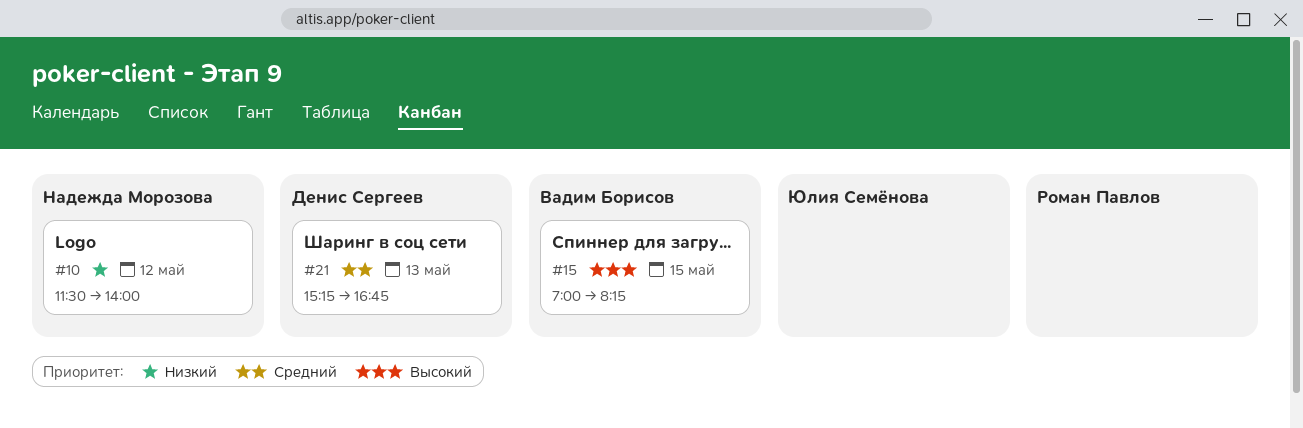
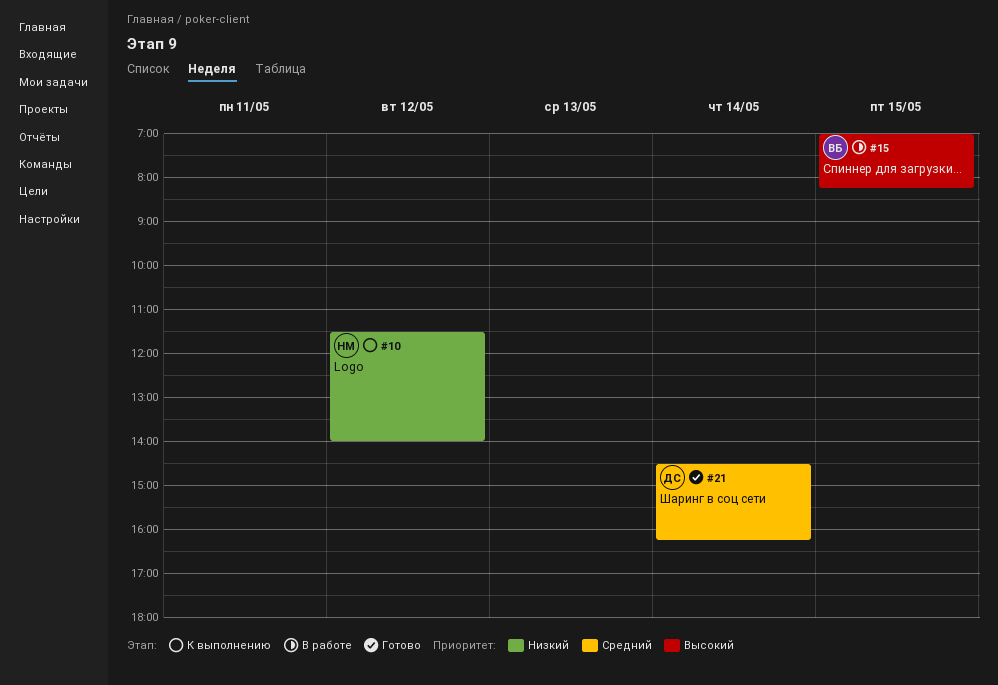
#21, day: May 13 -> May 14
#21, begins: 15:15 -> 14:30
#21, ends: 16:45 -> 16:15

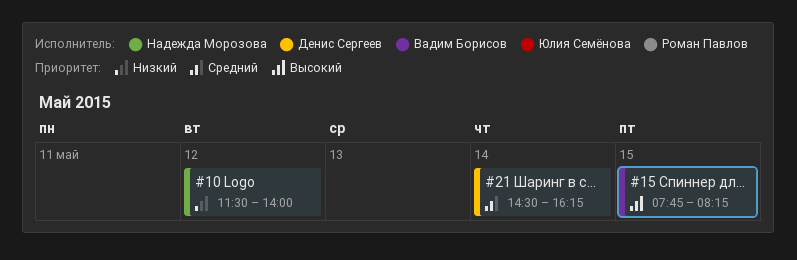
#15, begins: 07:00 -> 07:45

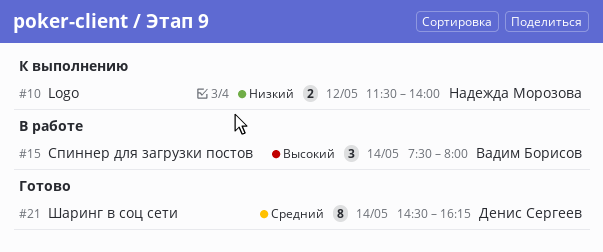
#15, day: May 15 -> May 14
#15, begins: 07:45 -> 07:30
#15, ends: 08:15 -> 08:00

